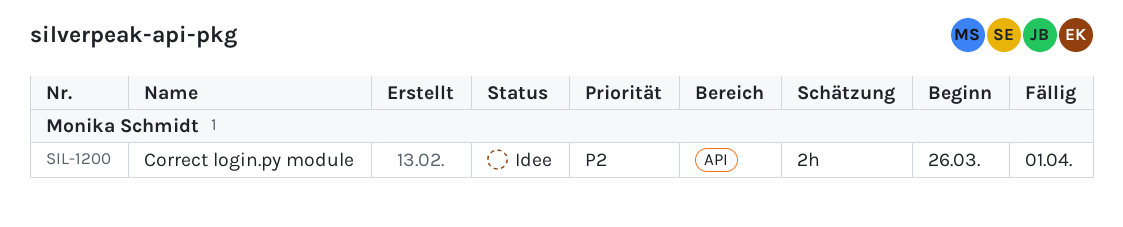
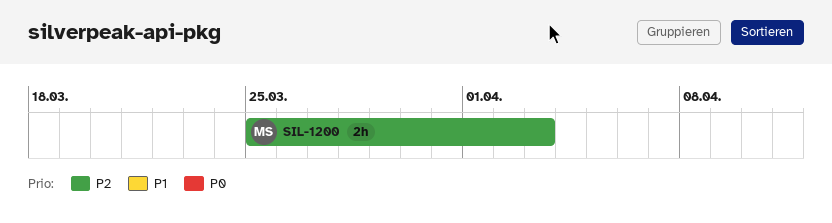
SIL-1200, start: Mar 26 -> Mar 25
SIL-1200, due: Apr 1 -> Apr 3

